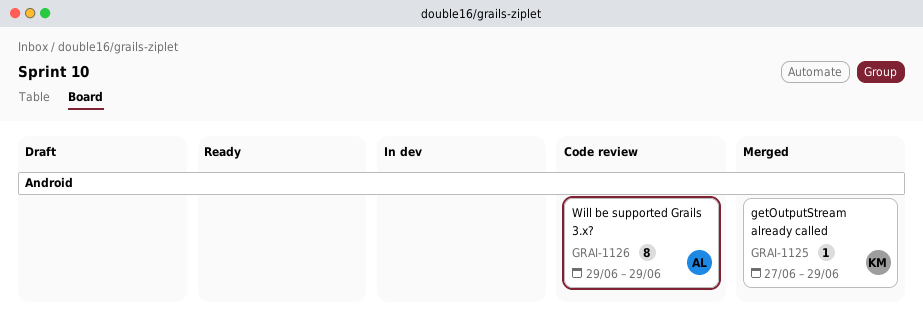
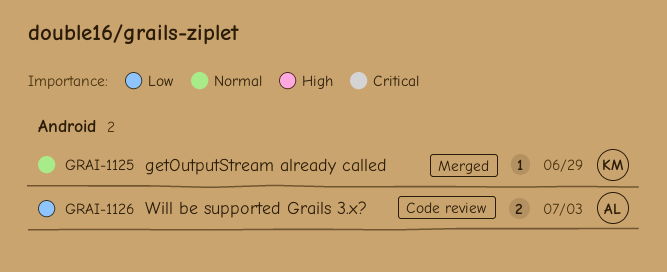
GRAI-1126, estimate: 8 -> 2
GRAI-1126, due: Jun 29 -> Jul 3

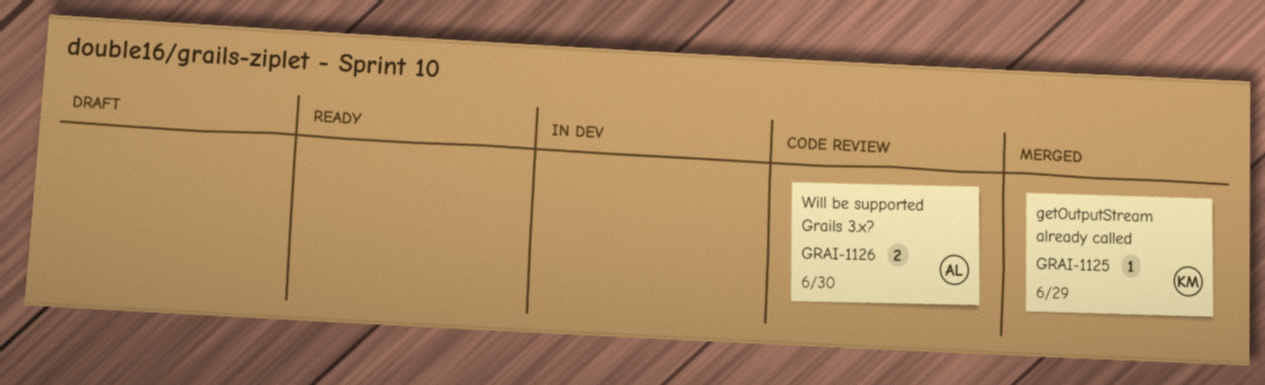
GRAI-1126, due: Jul 3 -> Jun 30

